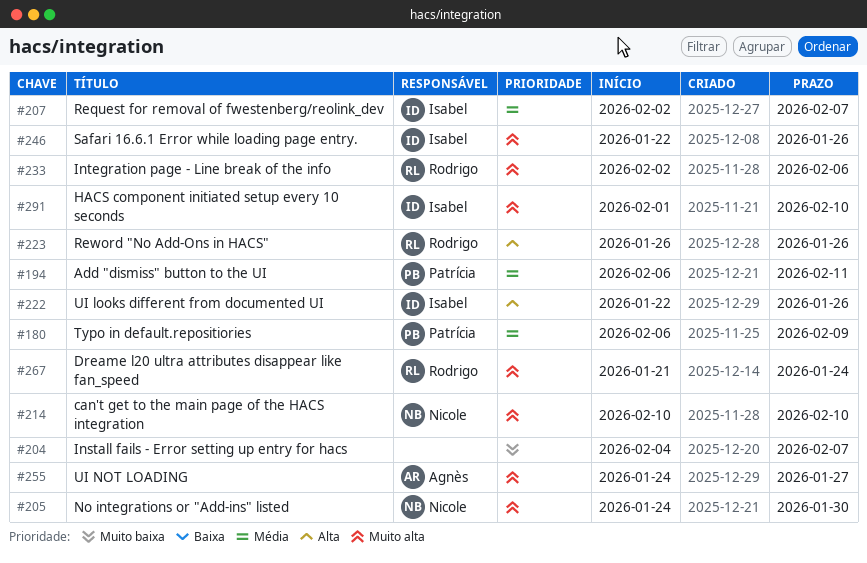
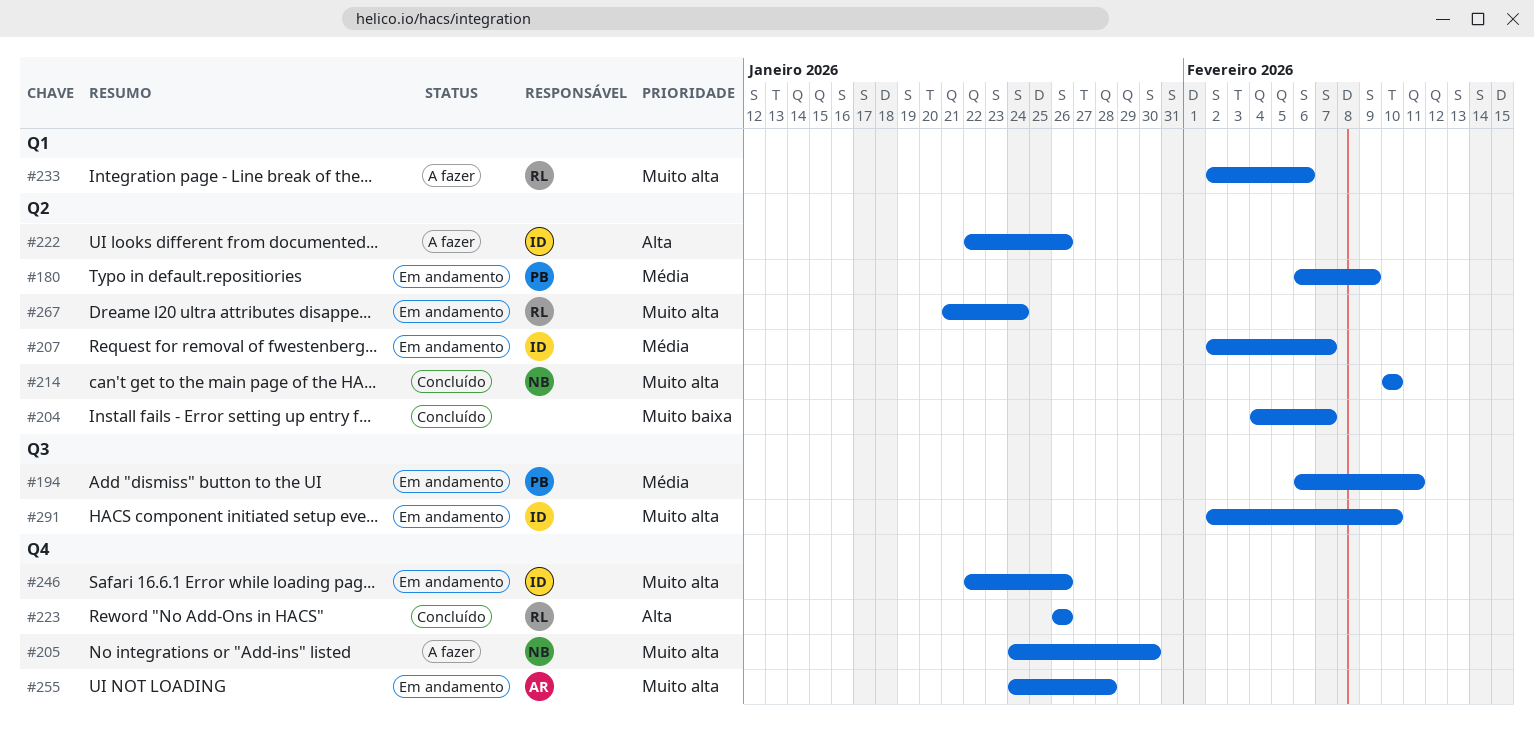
#255, due: Jan 27 -> Jan 28
#291, start: Feb 1 -> Feb 2

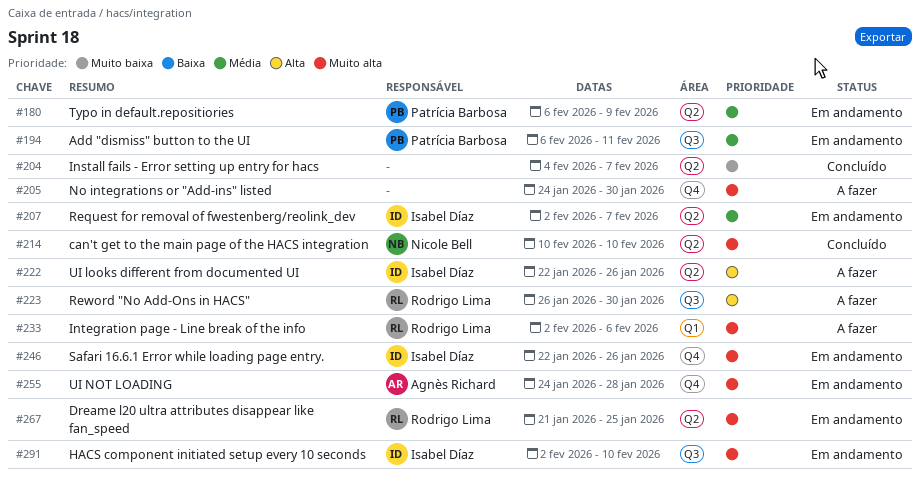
#205, owner: Nicole Bell -> none
#223, status: Concluído -> A fazer
#223, label: Q4 -> Q3
#223, due: Jan 26 -> Jan 30
#267, due: Jan 24 -> Jan 25

